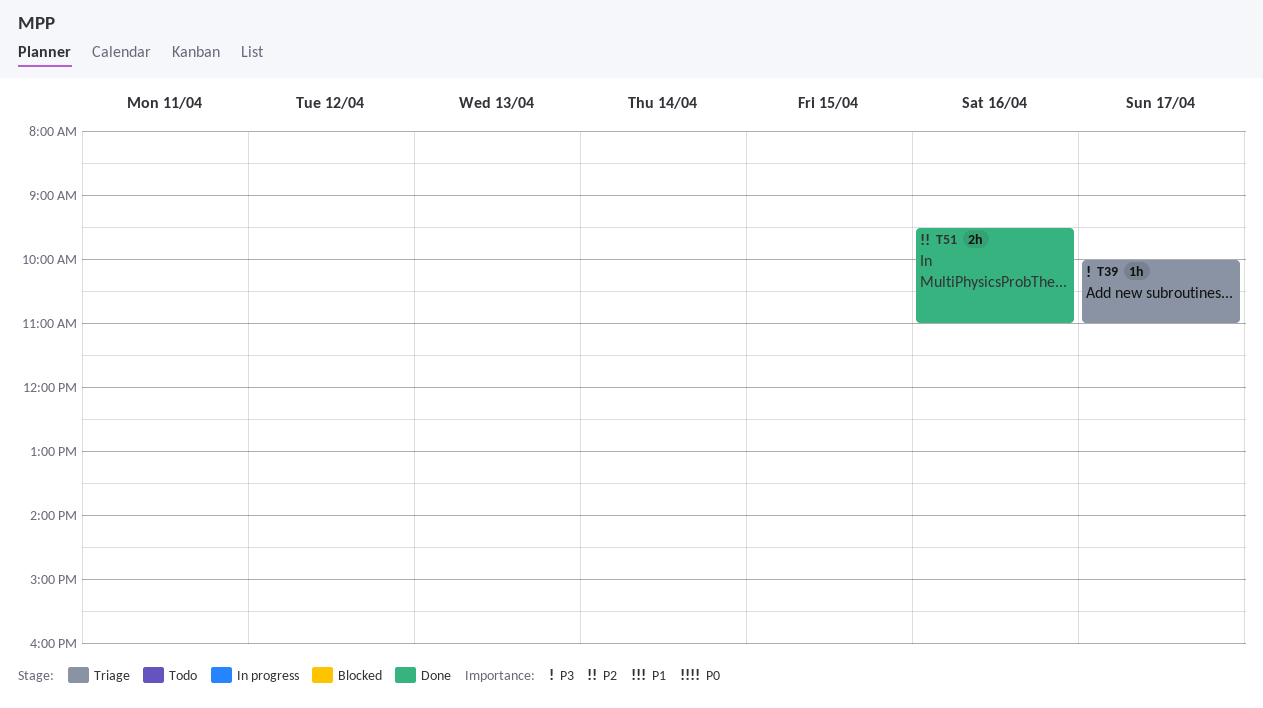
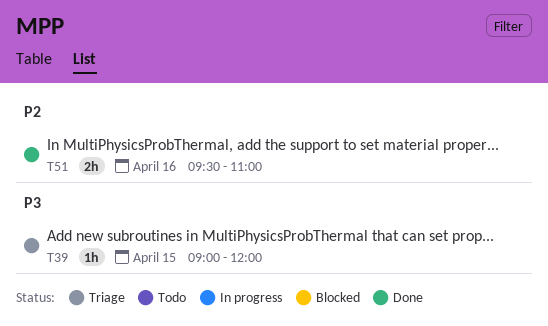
T39, day: Apr 17 -> Apr 15
T39, begins: 10:00 -> 09:00
T39, ends: 11:00 -> 12:00

